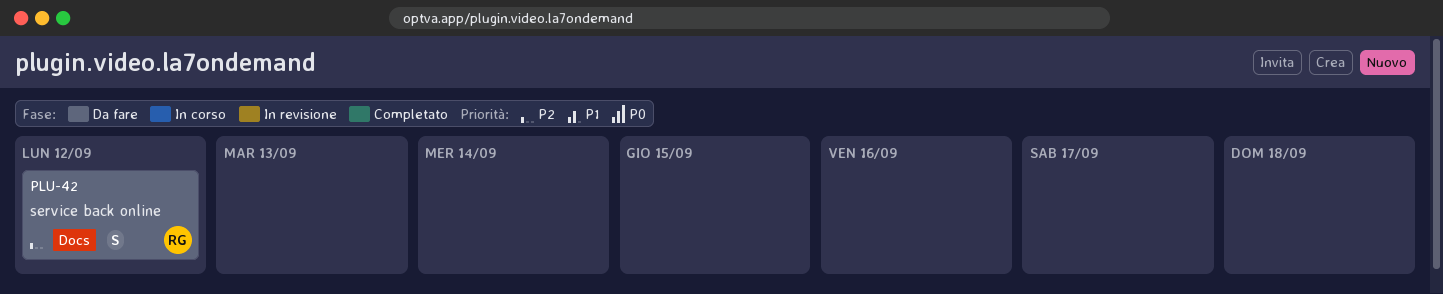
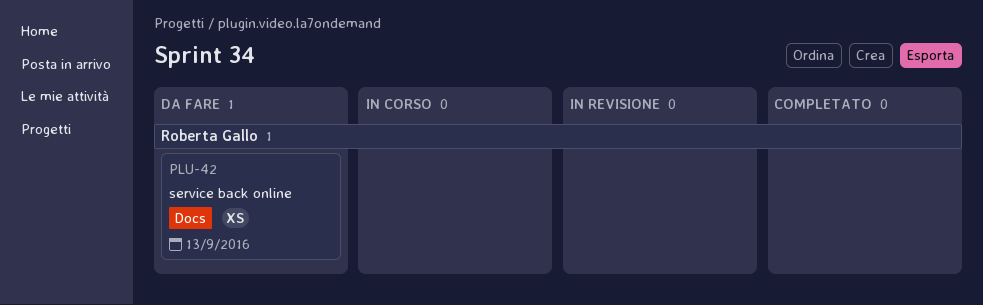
PLU-42, estimate: S -> XS
PLU-42, due: Sep 12 -> Sep 13

